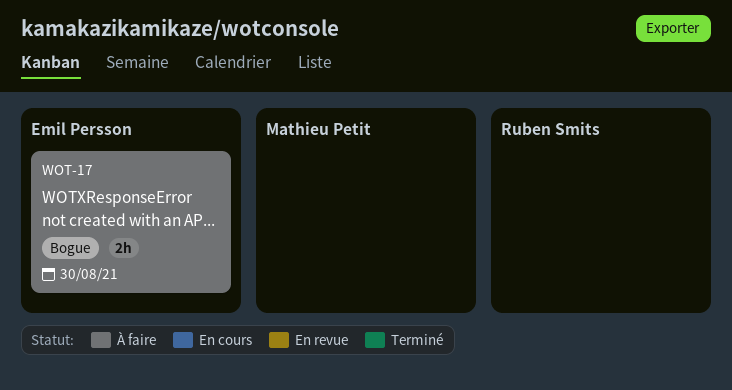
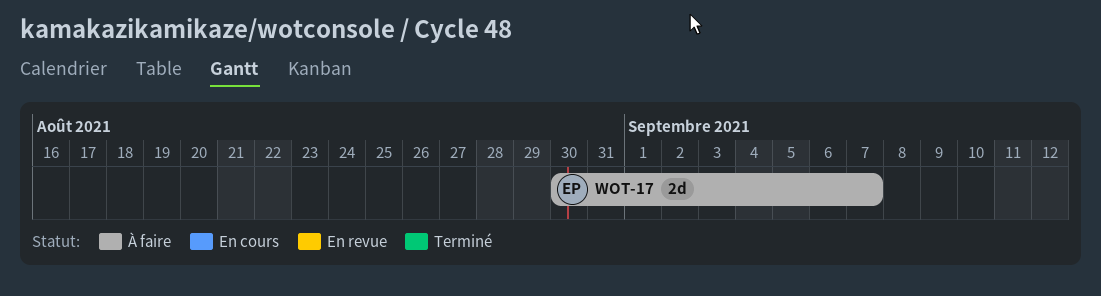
WOT-17, estimate: 2h -> 2d
WOT-17, due: Aug 30 -> Sep 7

